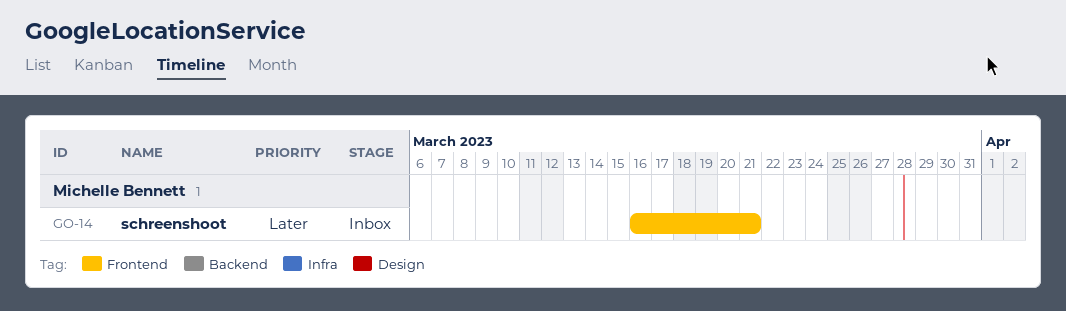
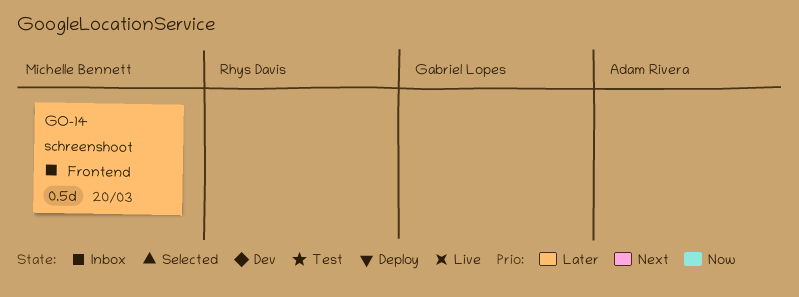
GO-14, due: Mar 21 -> Mar 20

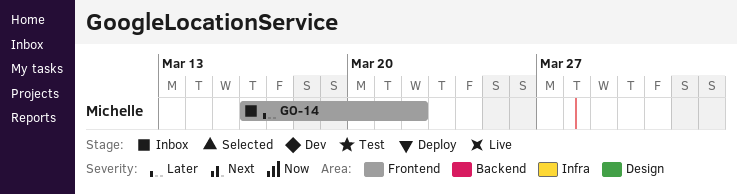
GO-14, due: Mar 20 -> Mar 22

